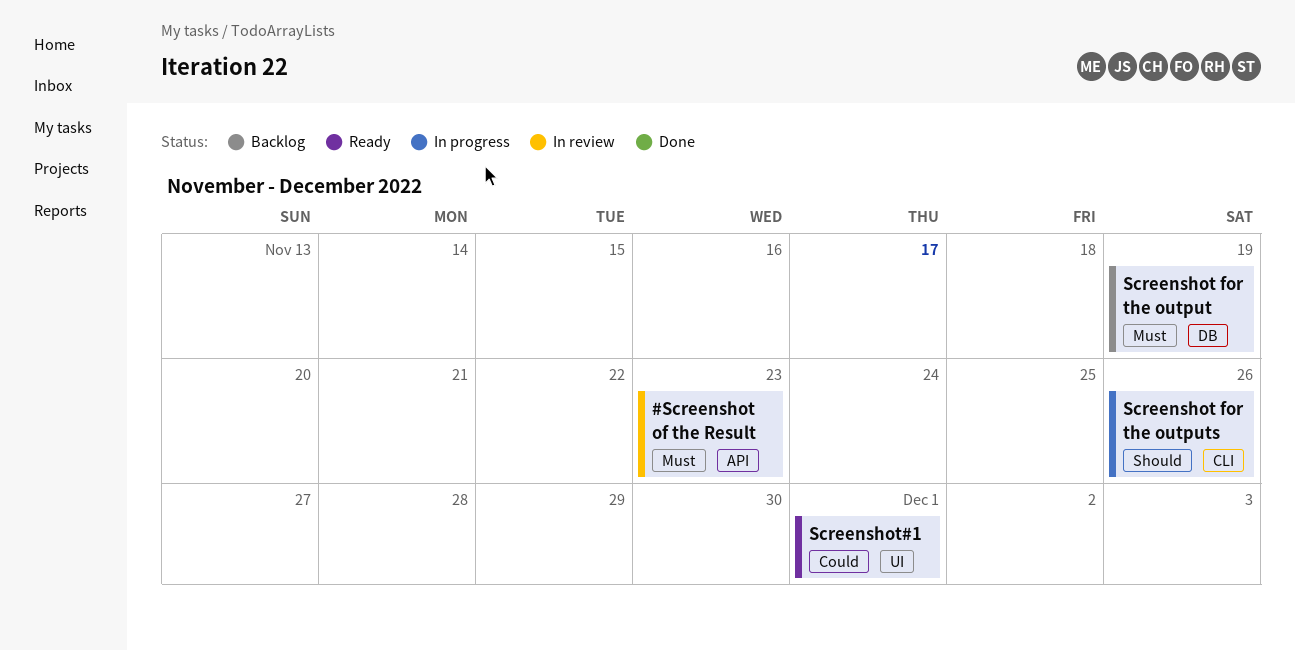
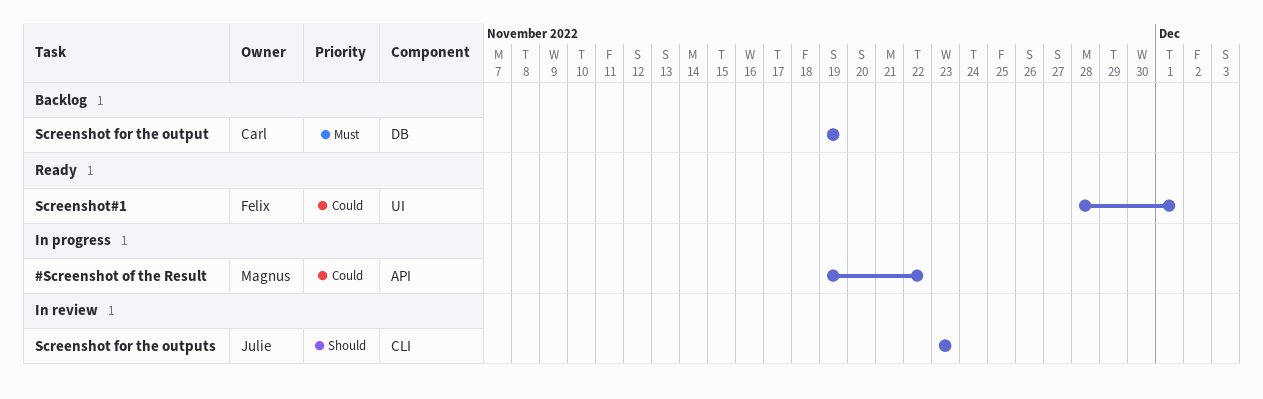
#Screenshot of the Result, status: In review -> In progress
#Screenshot of the Result, priority: Must -> Could
#Screenshot of the Result, due: Nov 23 -> Nov 22
Screenshot for the outputs, status: In progress -> In review
Screenshot for the outputs, due: Nov 26 -> Nov 23

